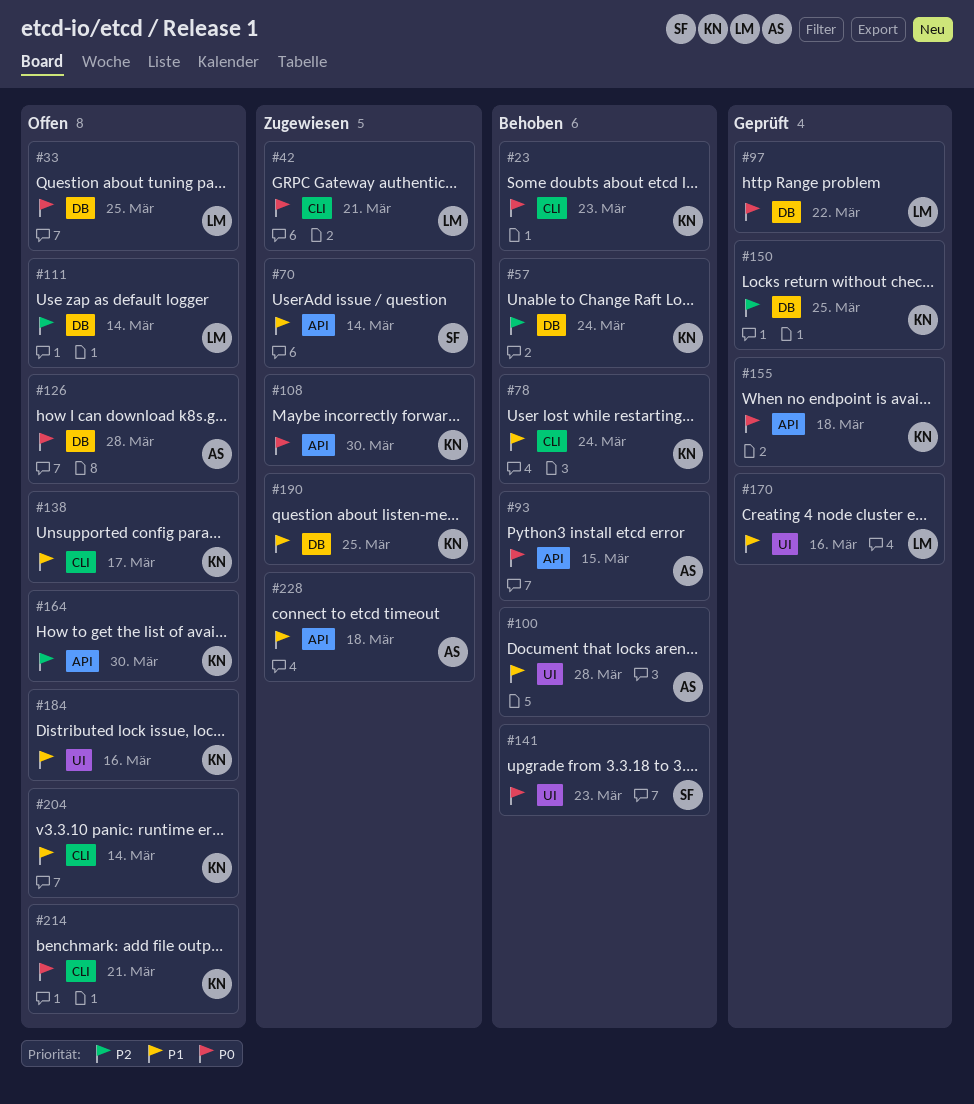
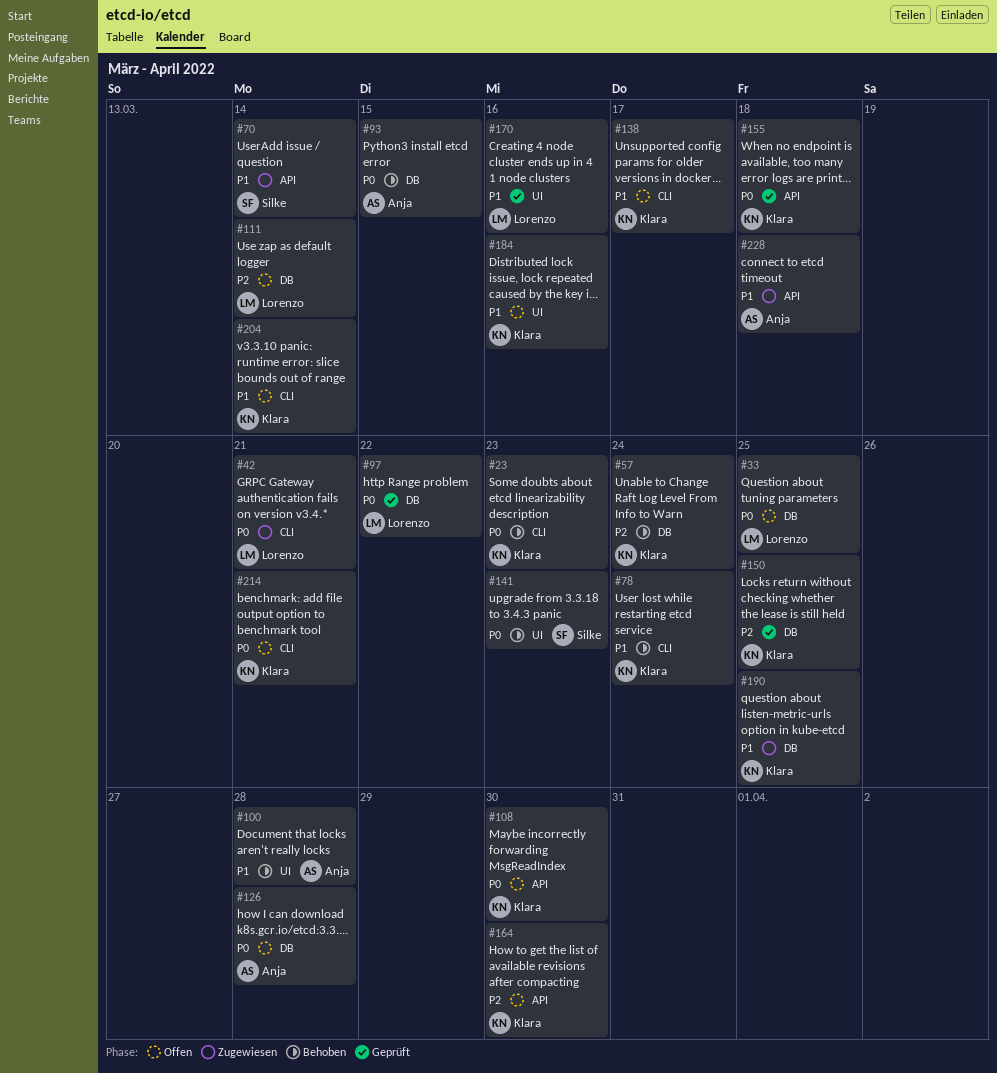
#93, label: API -> DB
#108, status: Zugewiesen -> Offen

